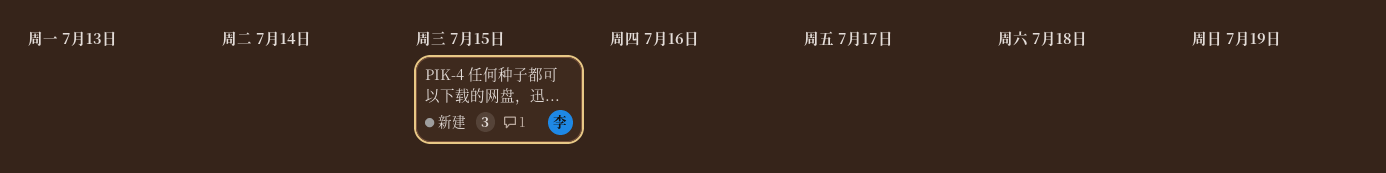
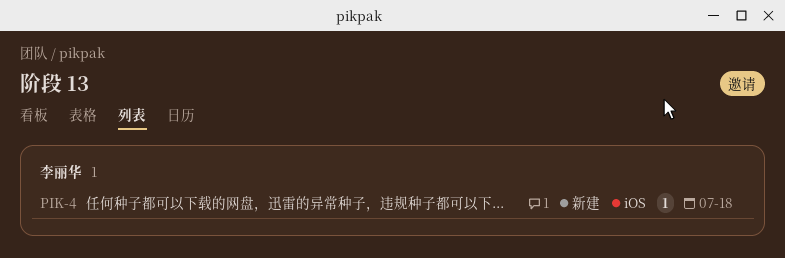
PIK-4, estimate: 3 -> 1
PIK-4, due: Jul 15 -> Jul 18

